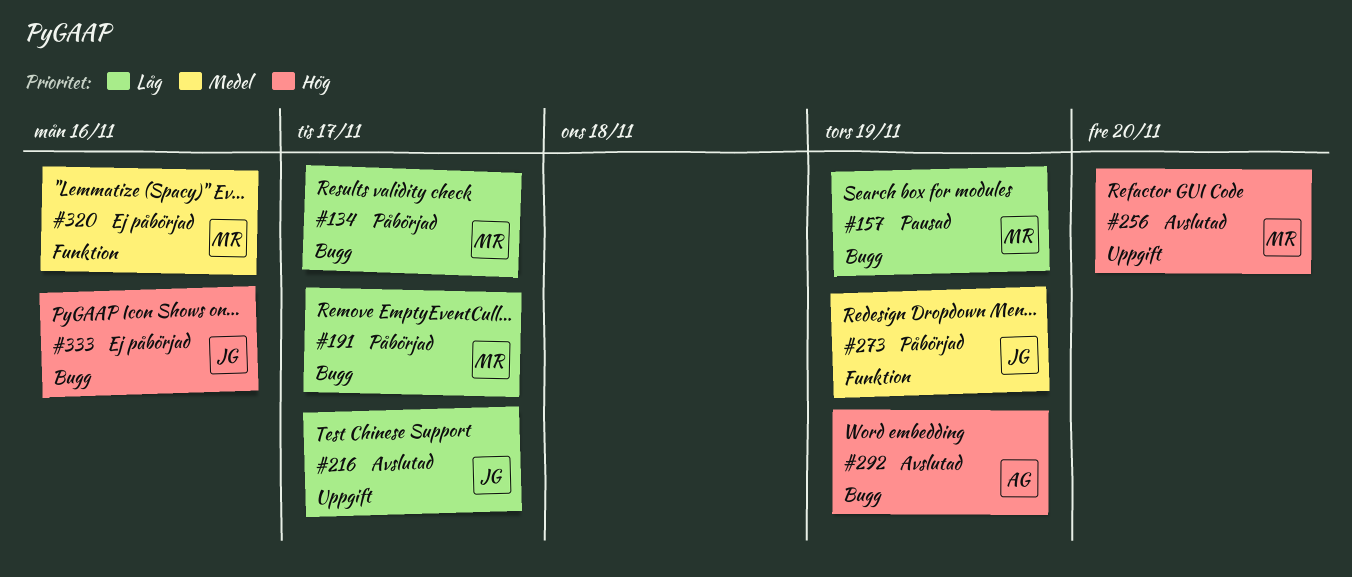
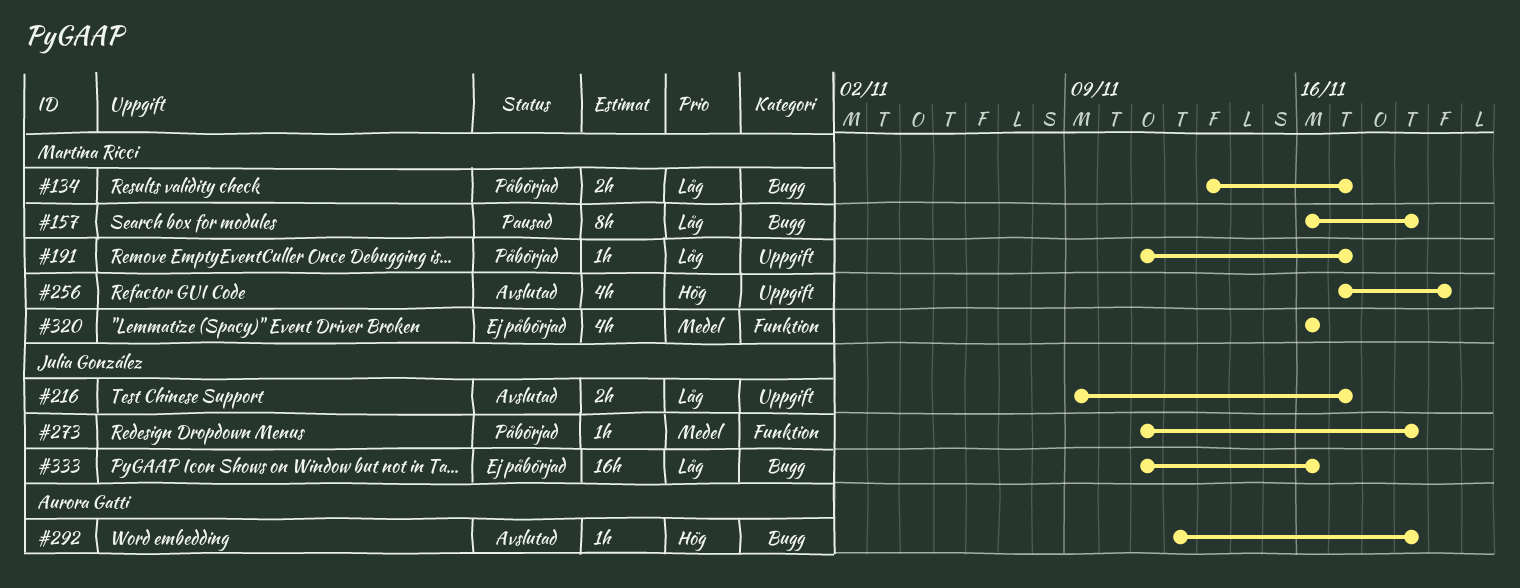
#191, label: Bugg -> Uppgift
#333, priority: Hög -> Låg

